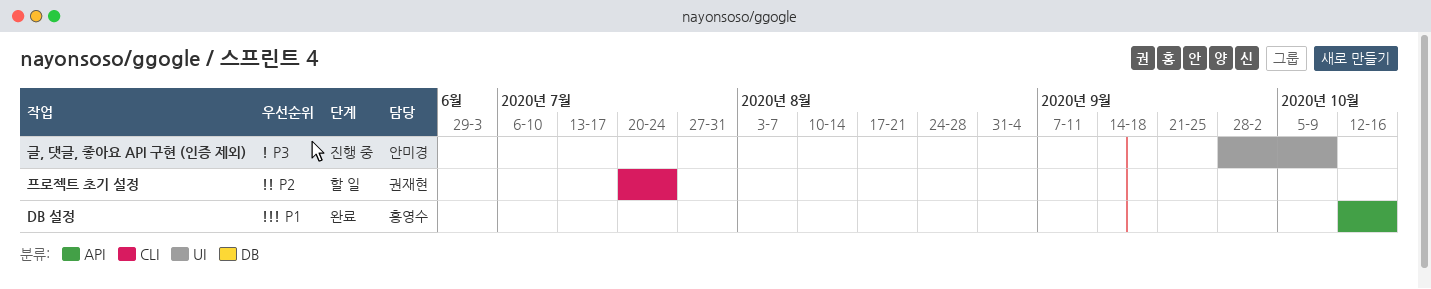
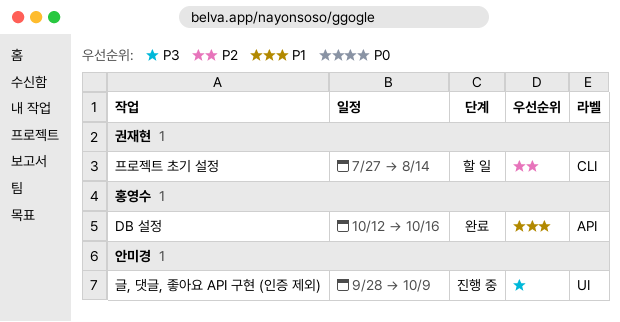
프로젝트 초기 설정, start: Jul 20 -> Jul 27
프로젝트 초기 설정, due: Jul 24 -> Aug 14

